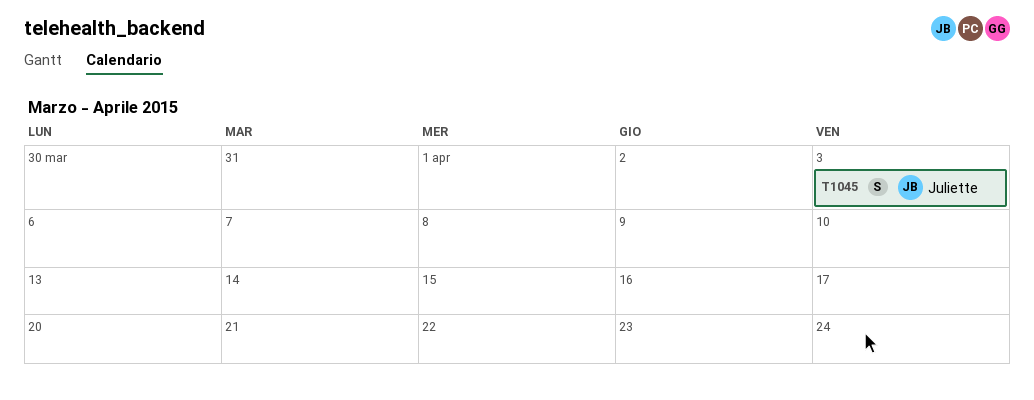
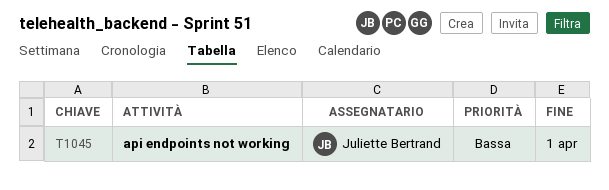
T1045, due: Apr 3 -> Apr 1

